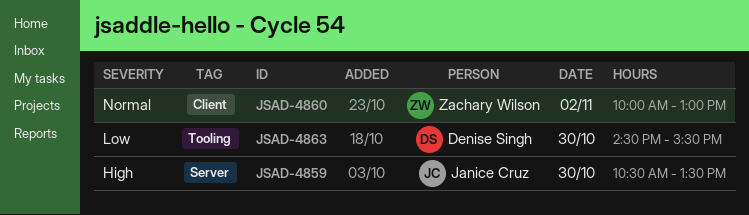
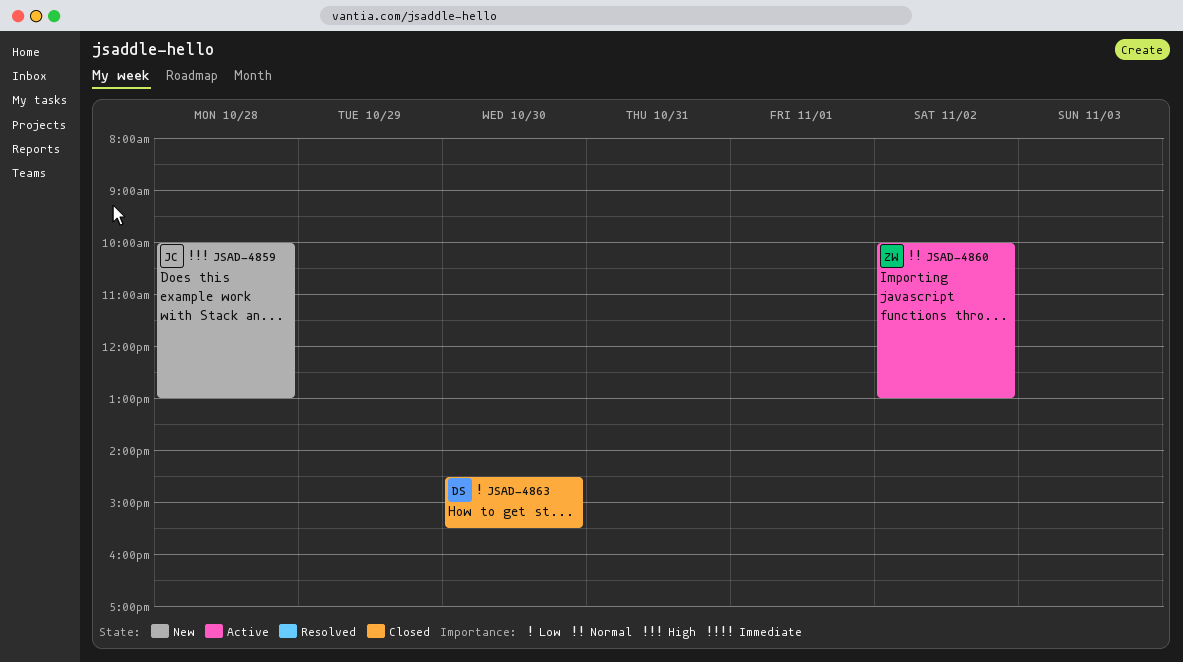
JSAD-4859, day: Oct 30 -> Oct 28
JSAD-4859, begins: 10:30 -> 10:00
JSAD-4859, ends: 13:30 -> 13:00

